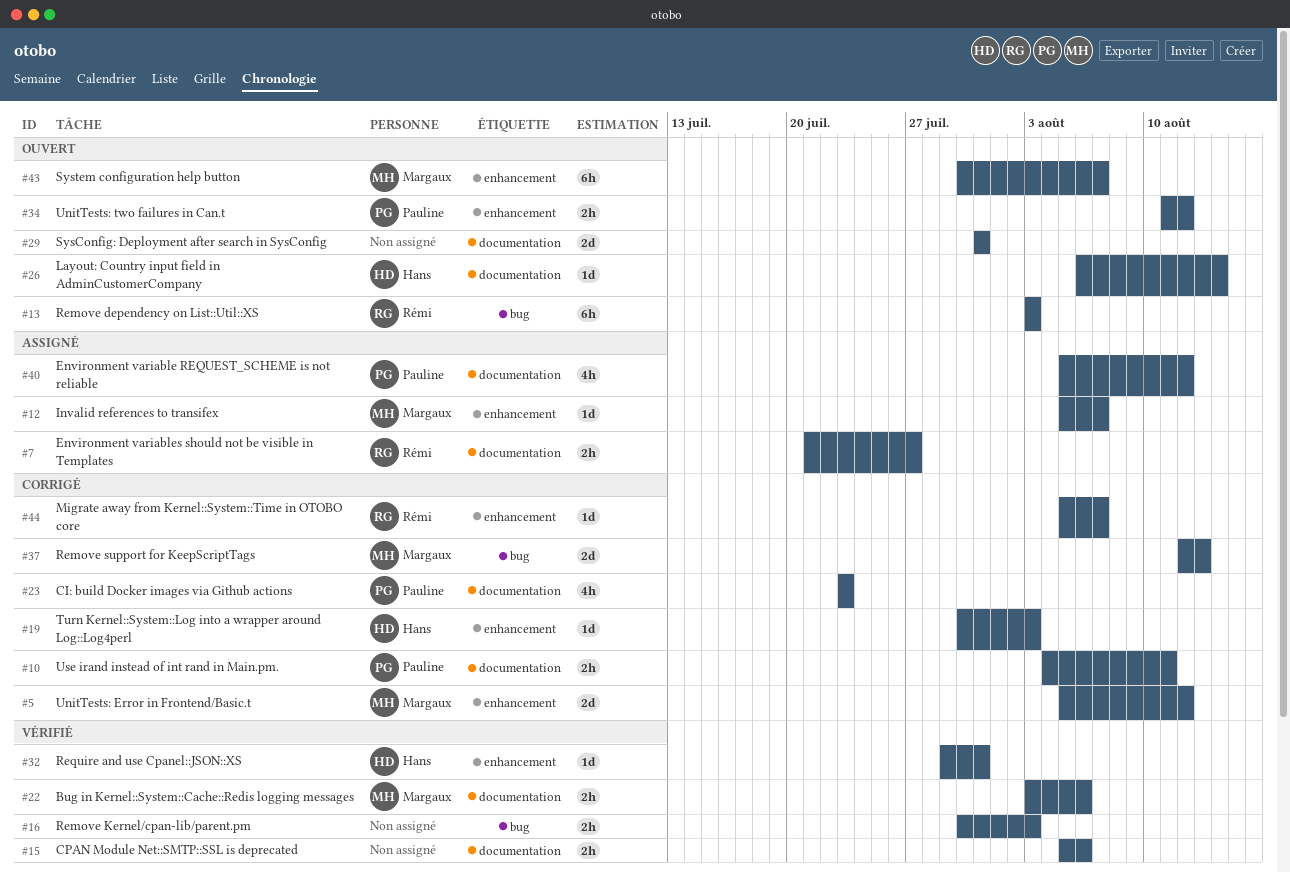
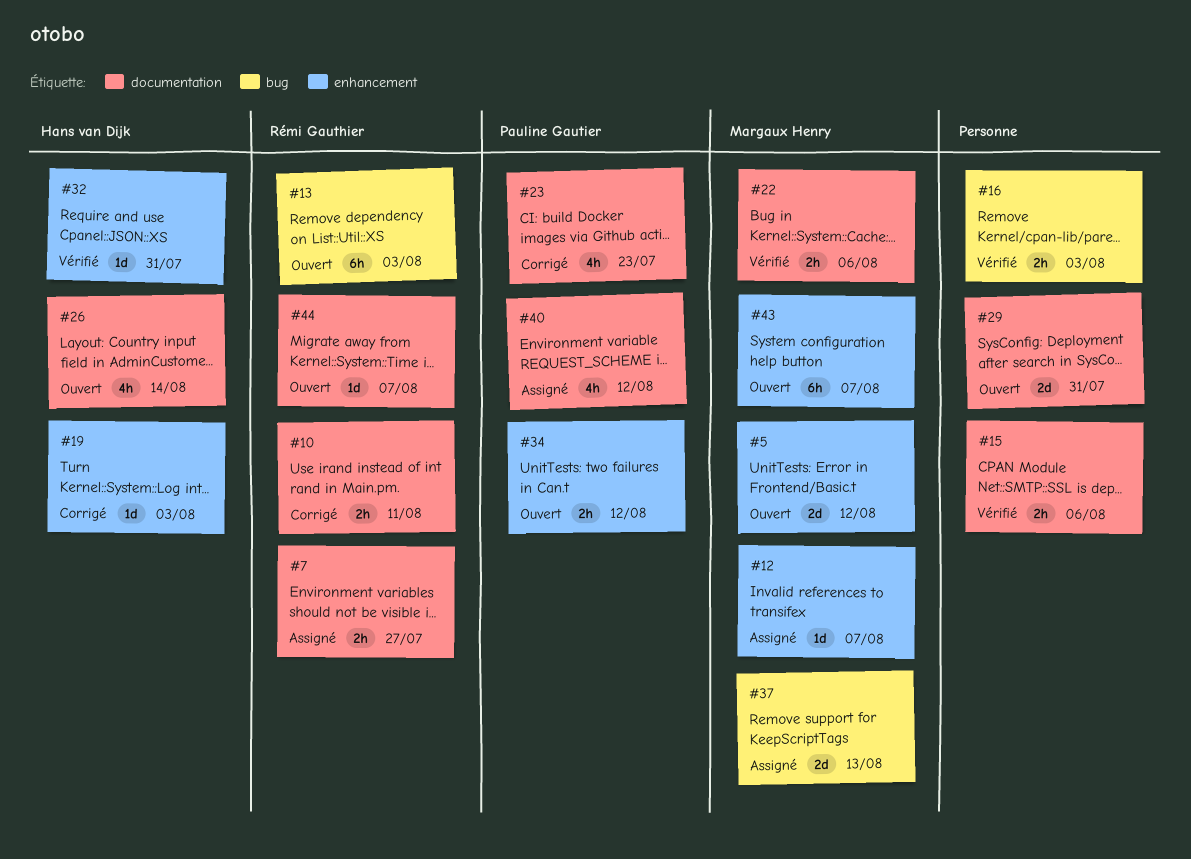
#5, status: Corrigé -> Ouvert
#10, owner: Pauline Gautier -> Rémi Gauthier
#26, estimate: 1d -> 4h
#37, status: Corrigé -> Assigné
#44, status: Corrigé -> Ouvert
#44, label: enhancement -> documentation

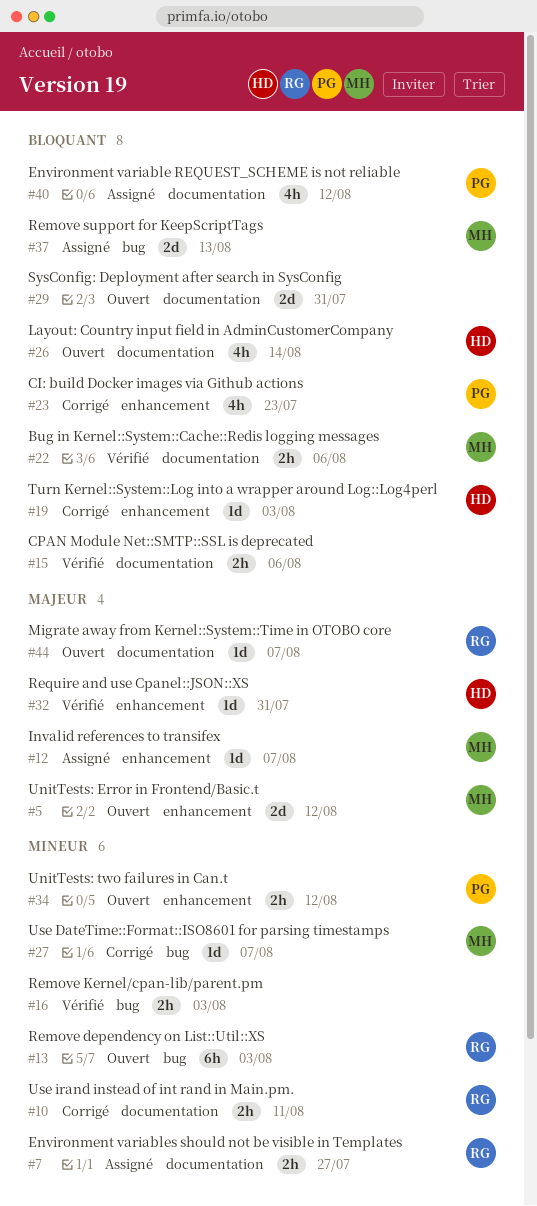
#23, label: documentation -> enhancement
#27: none -> present
#43: present -> none

